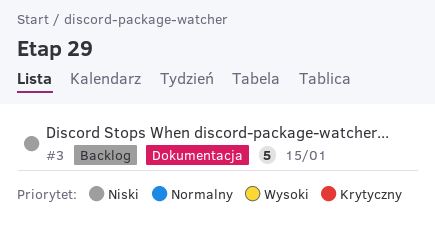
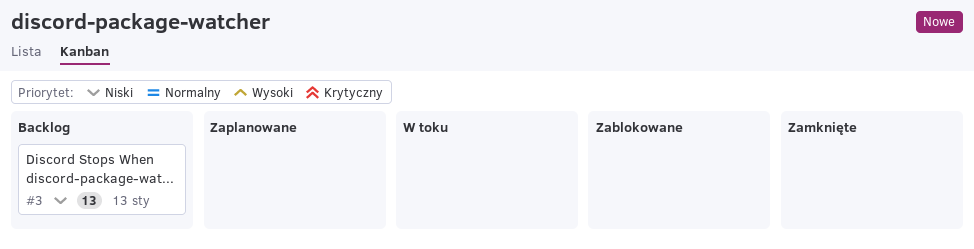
#3, estimate: 5 -> 13
#3, due: Jan 15 -> Jan 13

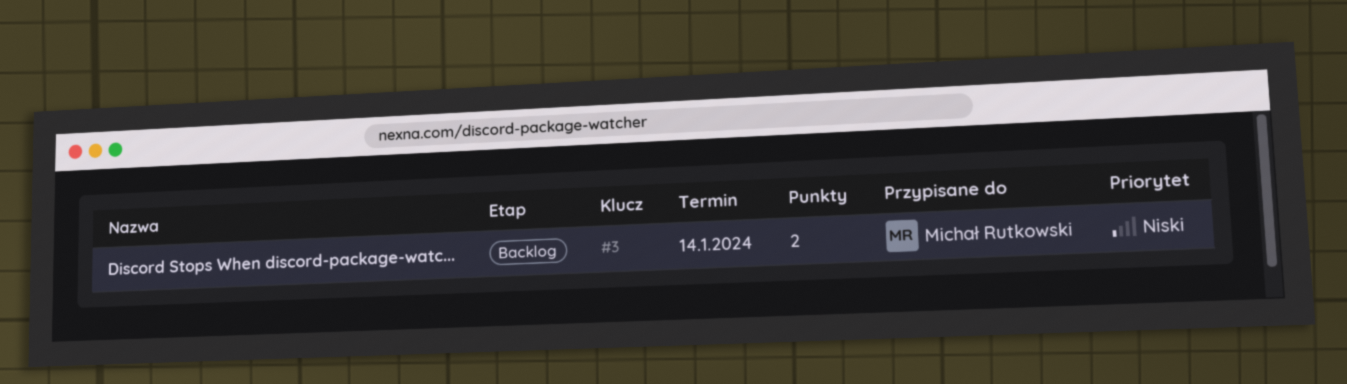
#3, estimate: 13 -> 2
#3, due: Jan 13 -> Jan 14

